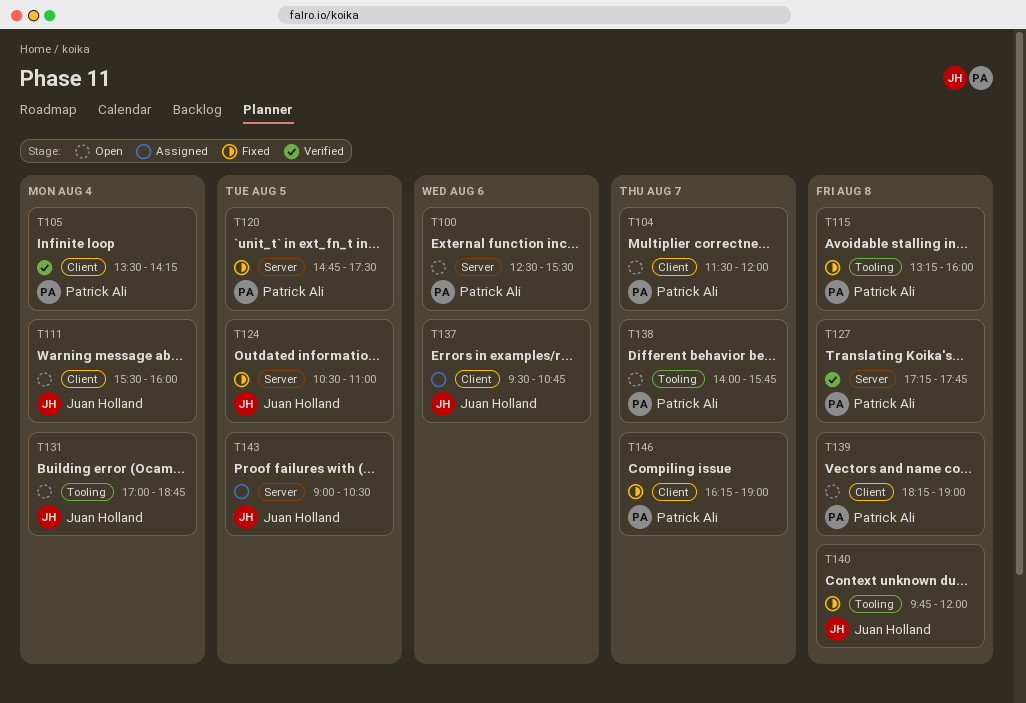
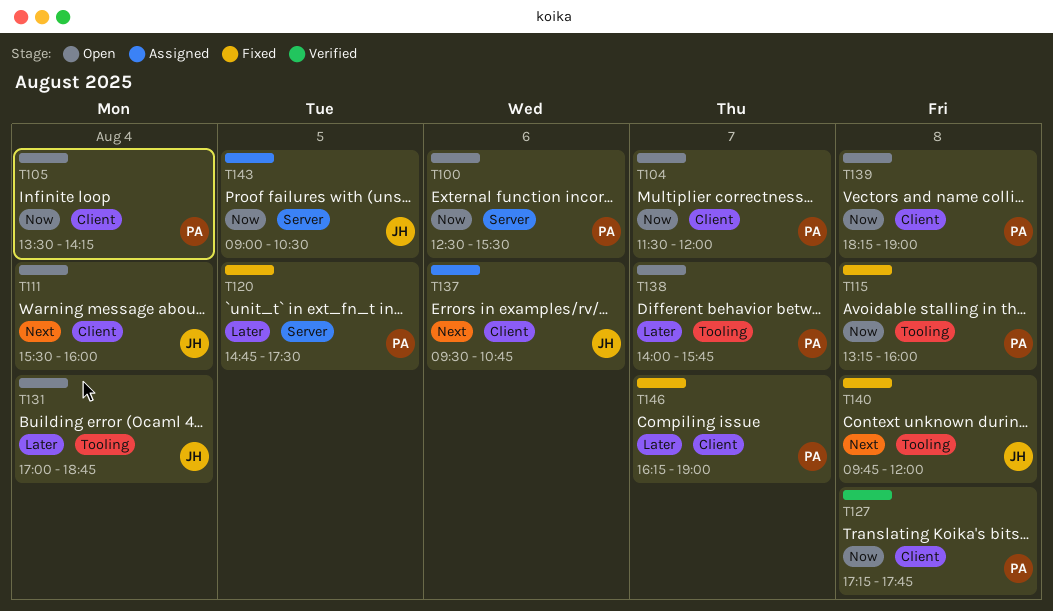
T105, status: Verified -> Open
T124: present -> none
T127, label: Server -> Client

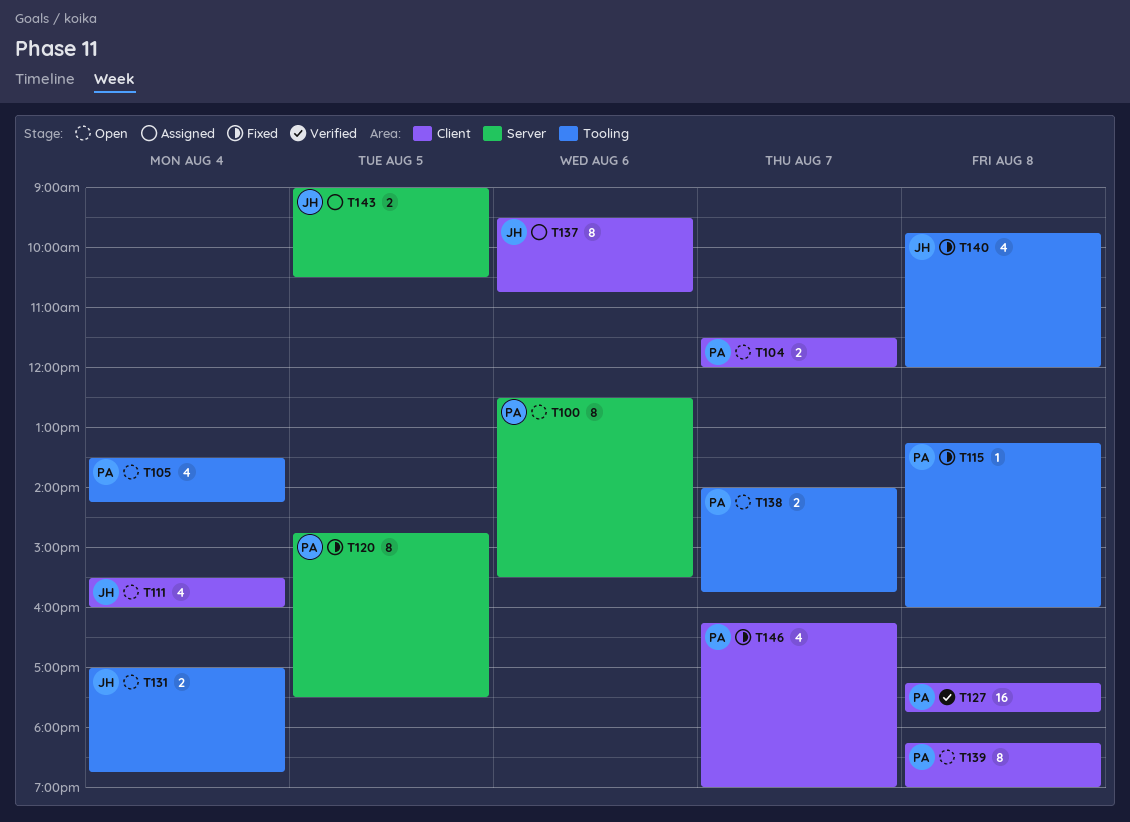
T105, label: Client -> Tooling

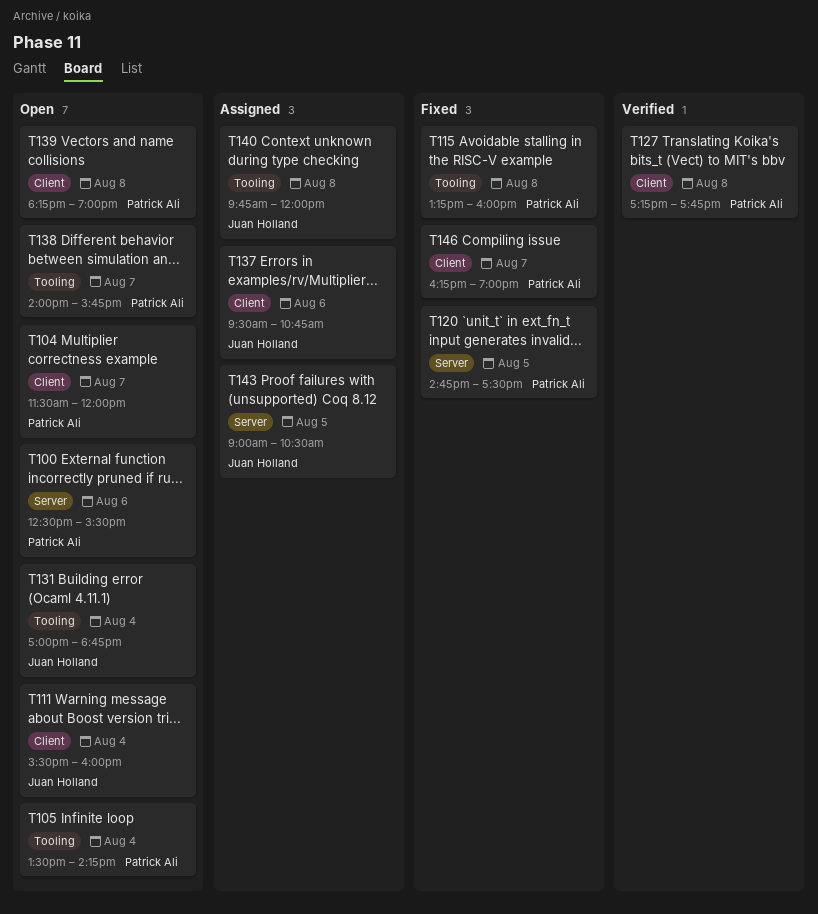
T140, status: Fixed -> Assigned

